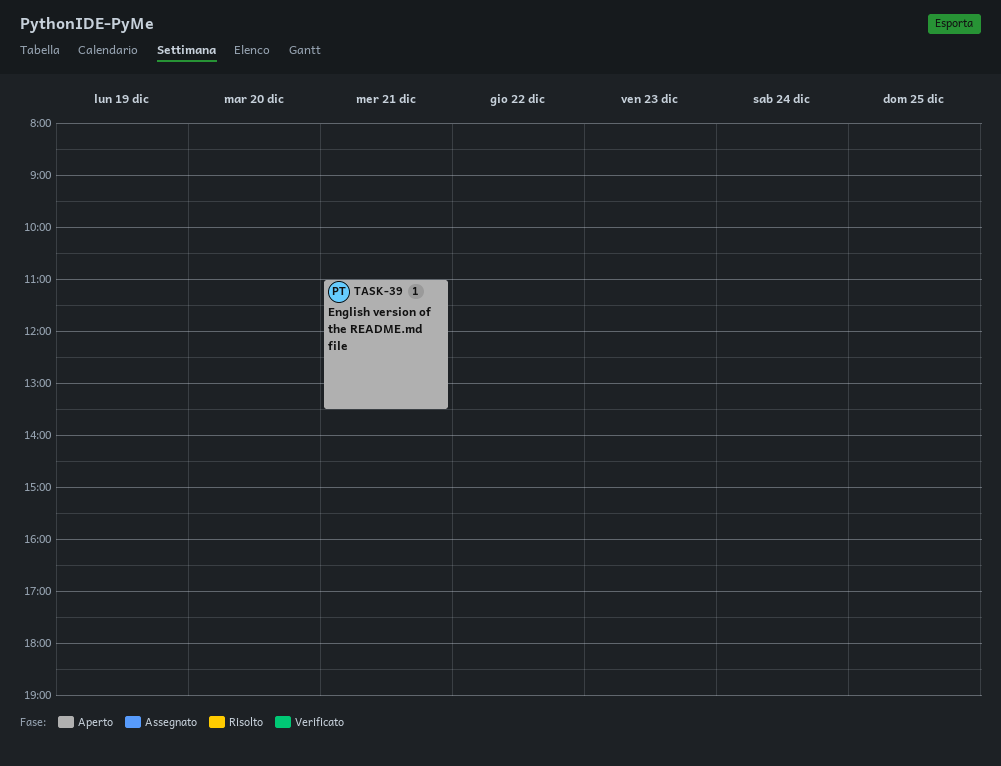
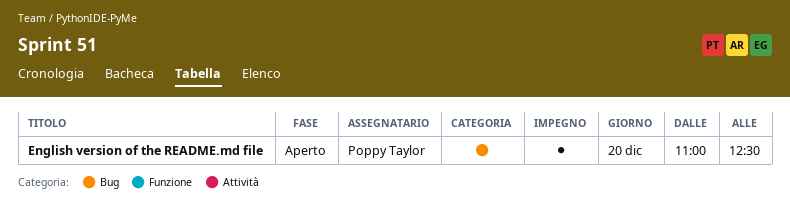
English version of the README.md file, day: Dec 21 -> Dec 20
English version of the README.md file, ends: 13:30 -> 12:30

